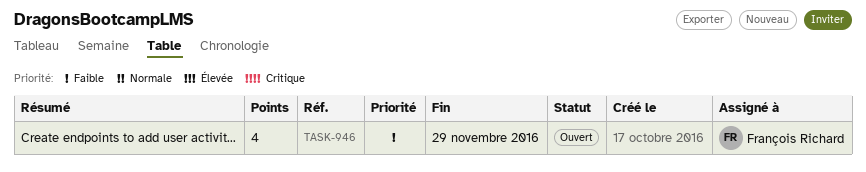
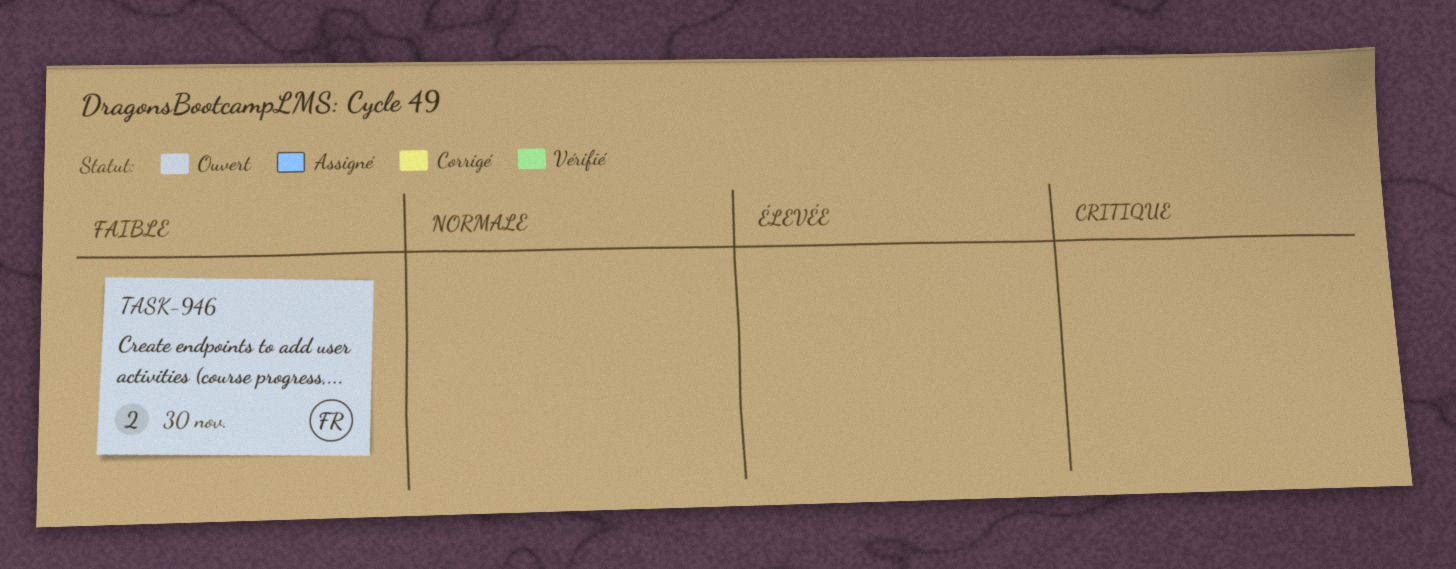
TASK-946, estimate: 4 -> 2
TASK-946, due: Nov 29 -> Nov 30

